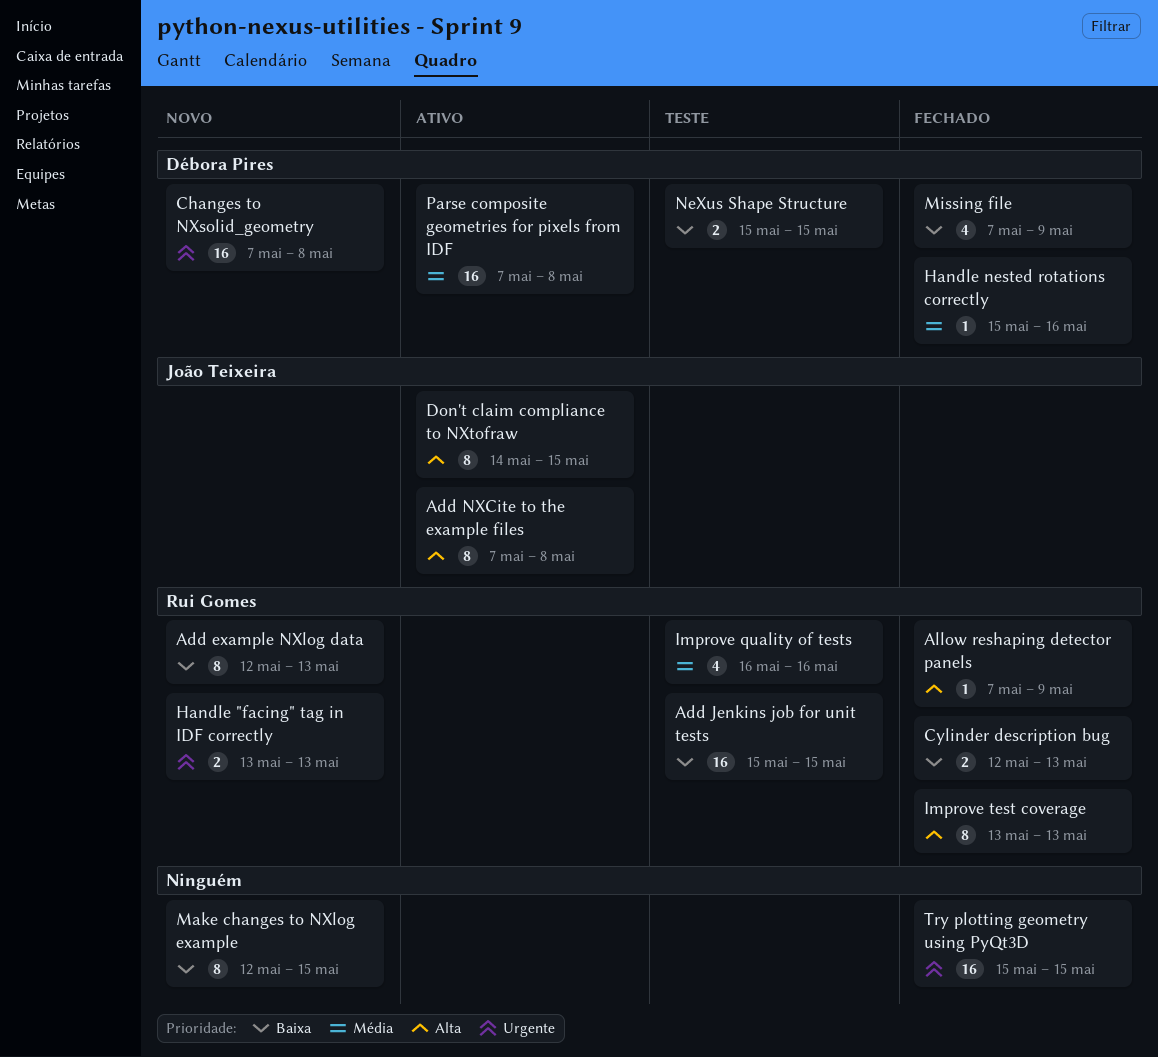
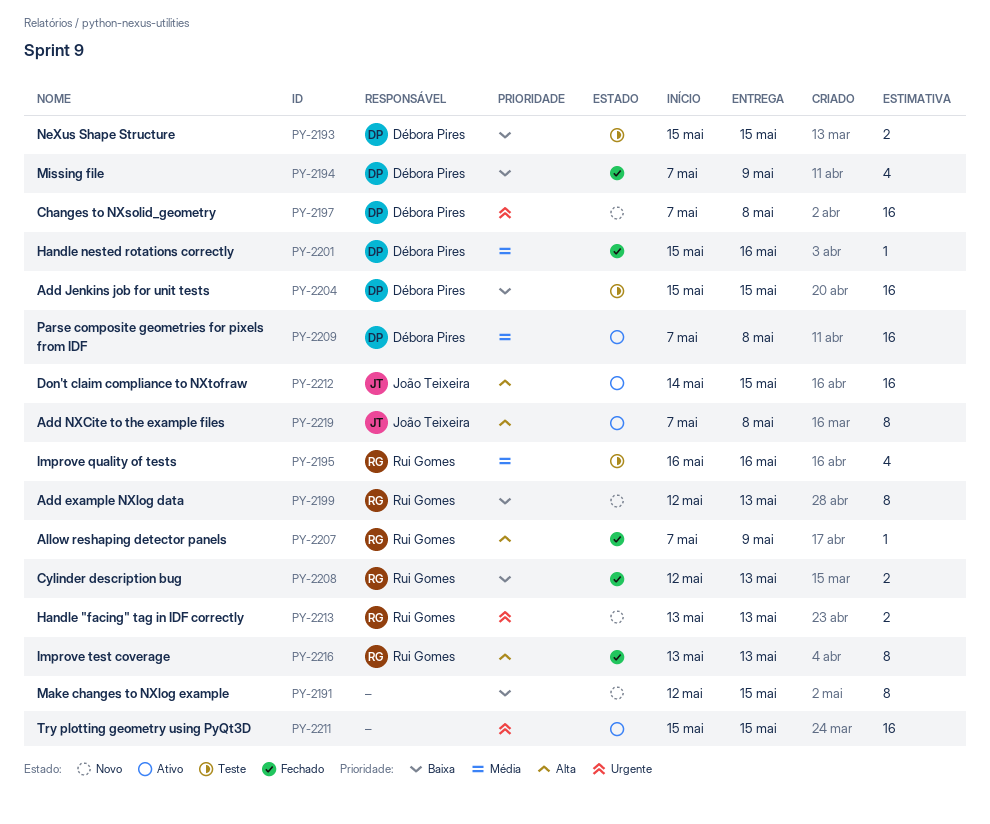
Add Jenkins job for unit tests, owner: Rui Gomes -> Débora Pires
Don't claim compliance to NXtofraw, estimate: 8 -> 16
Try plotting geometry using PyQt3D, status: Fechado -> Ativo

